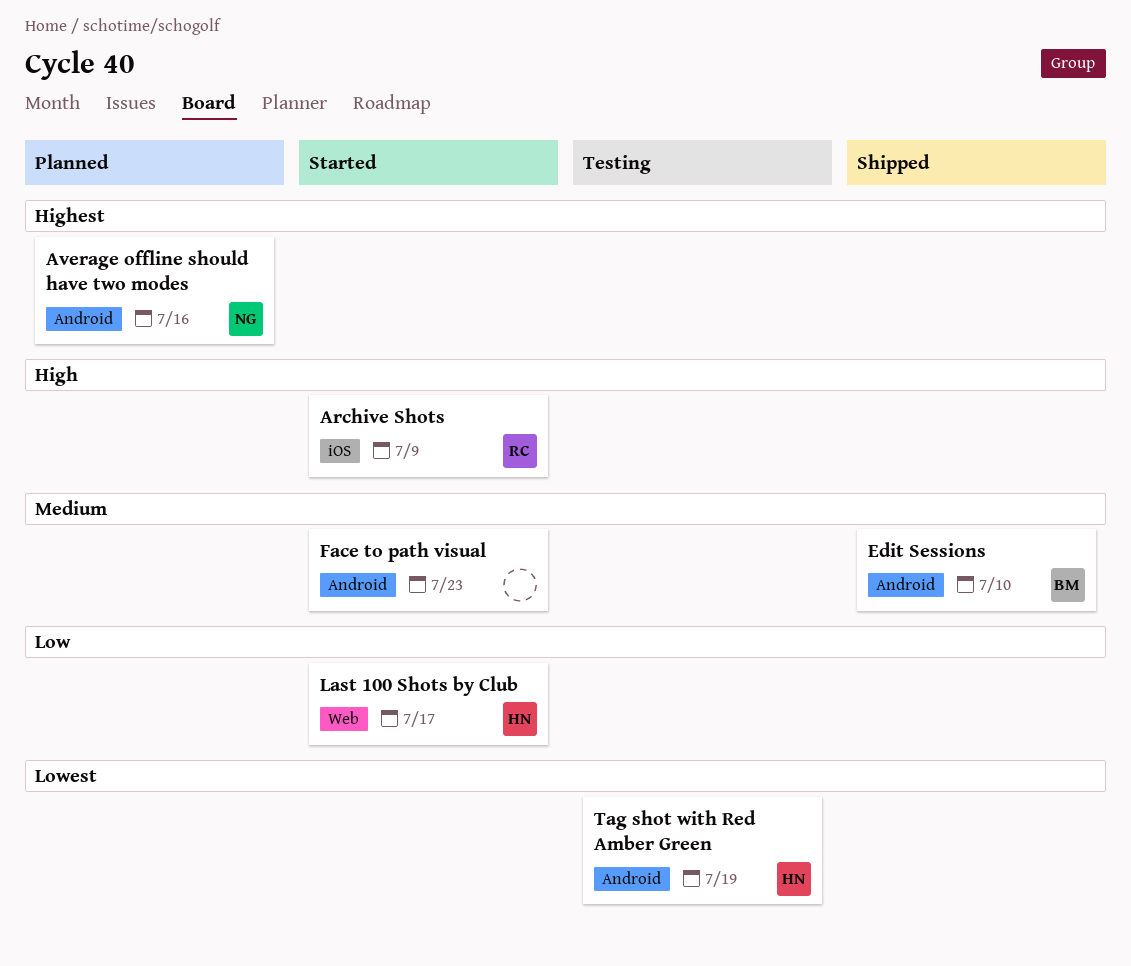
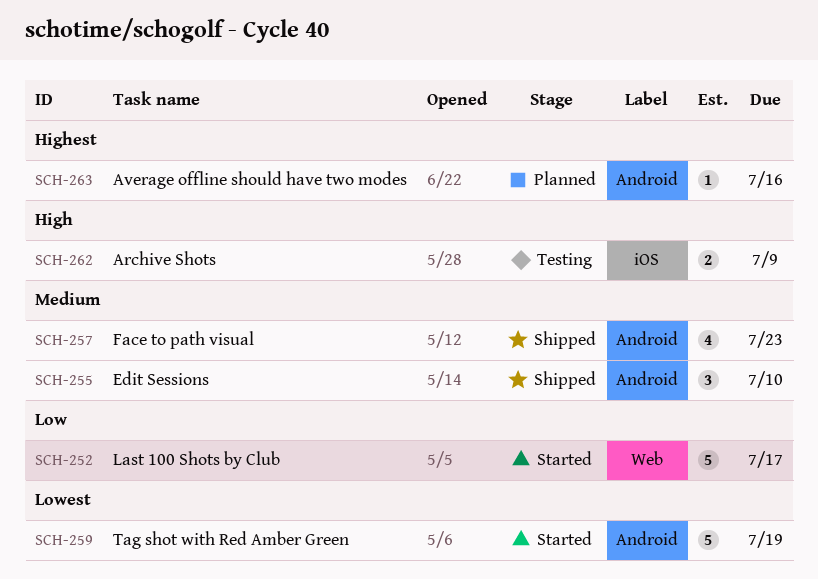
Archive Shots, status: Started -> Testing
Face to path visual, status: Started -> Shipped
Tag shot with Red Amber Green, status: Testing -> Started

